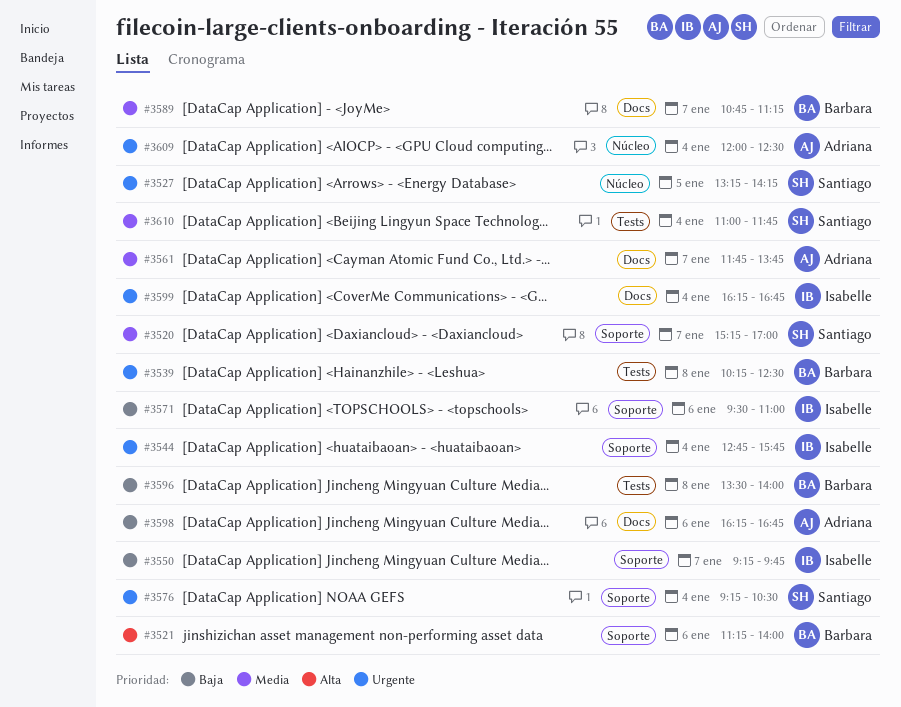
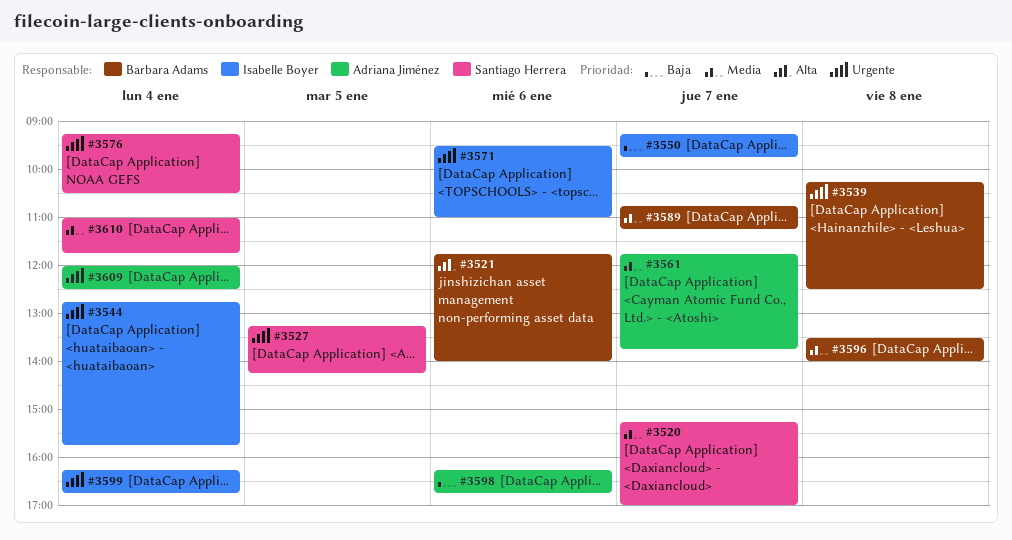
#3521, begins: 11:15 -> 11:45
#3571, priority: Baja -> Urgente
#3596, priority: Baja -> Media

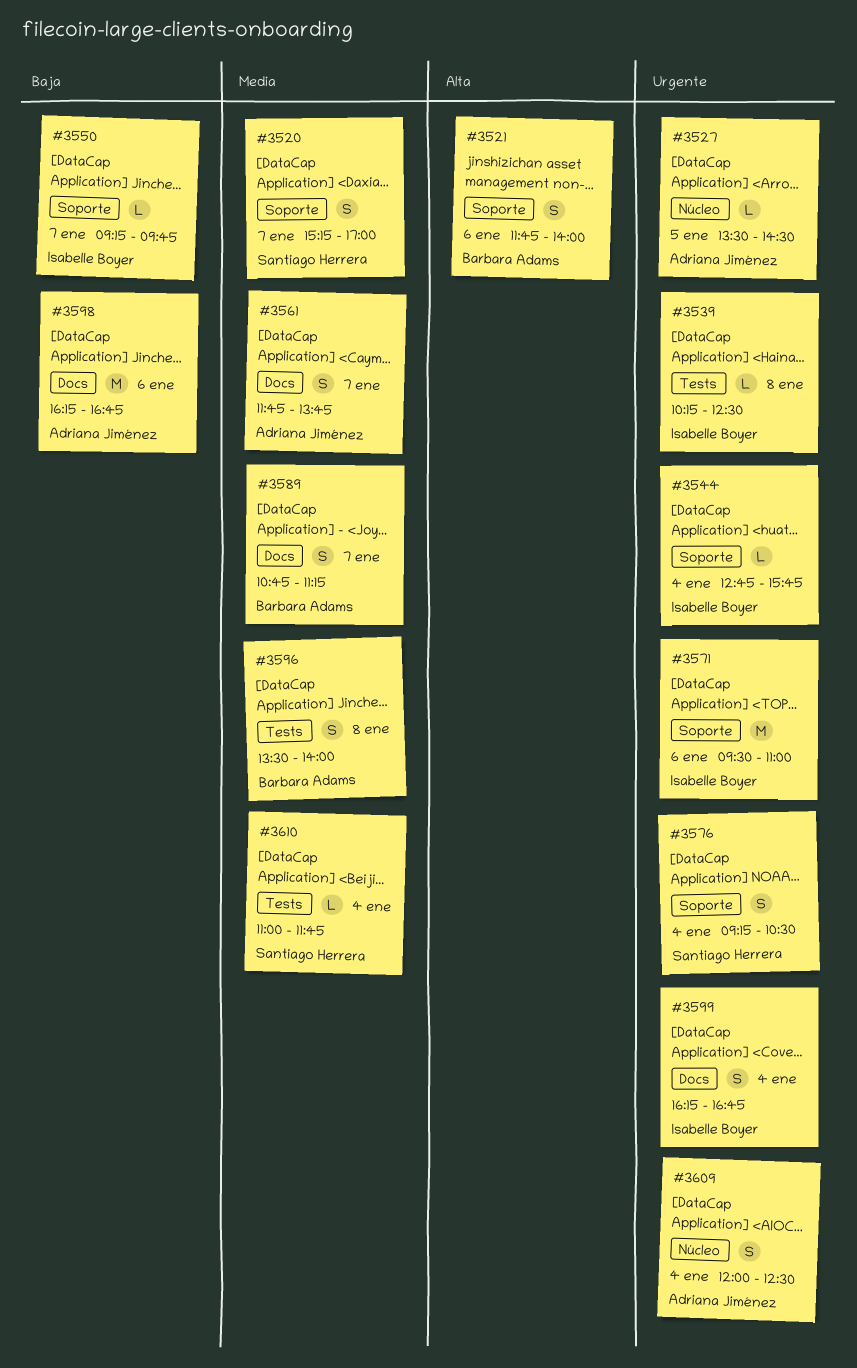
#3527, owner: Santiago Herrera -> Adriana Jiménez
#3527, begins: 13:15 -> 13:30
#3527, ends: 14:15 -> 14:30
#3539, owner: Barbara Adams -> Isabelle Boyer

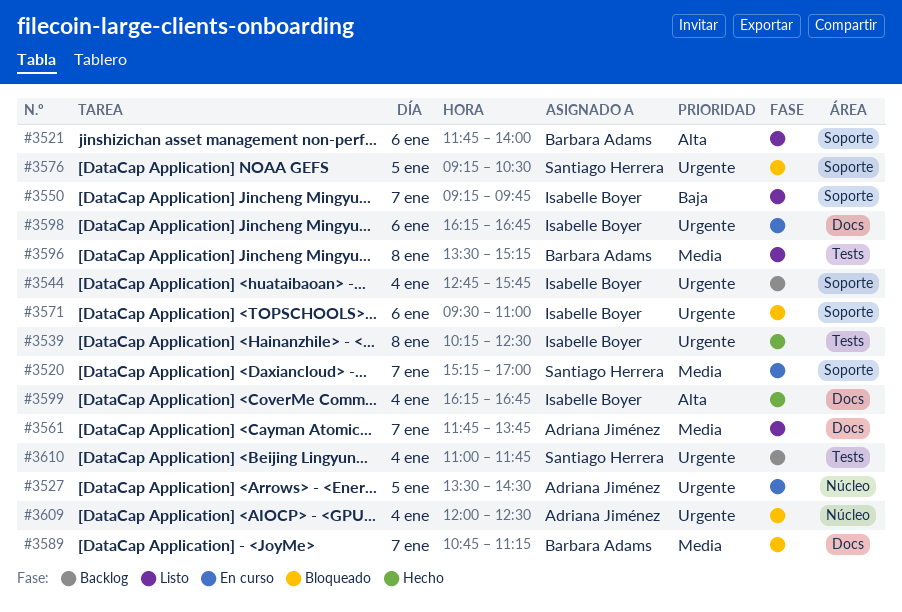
#3576, day: Jan 4 -> Jan 5
#3596, ends: 14:00 -> 15:15
#3598, owner: Adriana Jiménez -> Isabelle Boyer
#3598, priority: Baja -> Urgente
#3599, priority: Urgente -> Alta
#3610, priority: Media -> Urgente

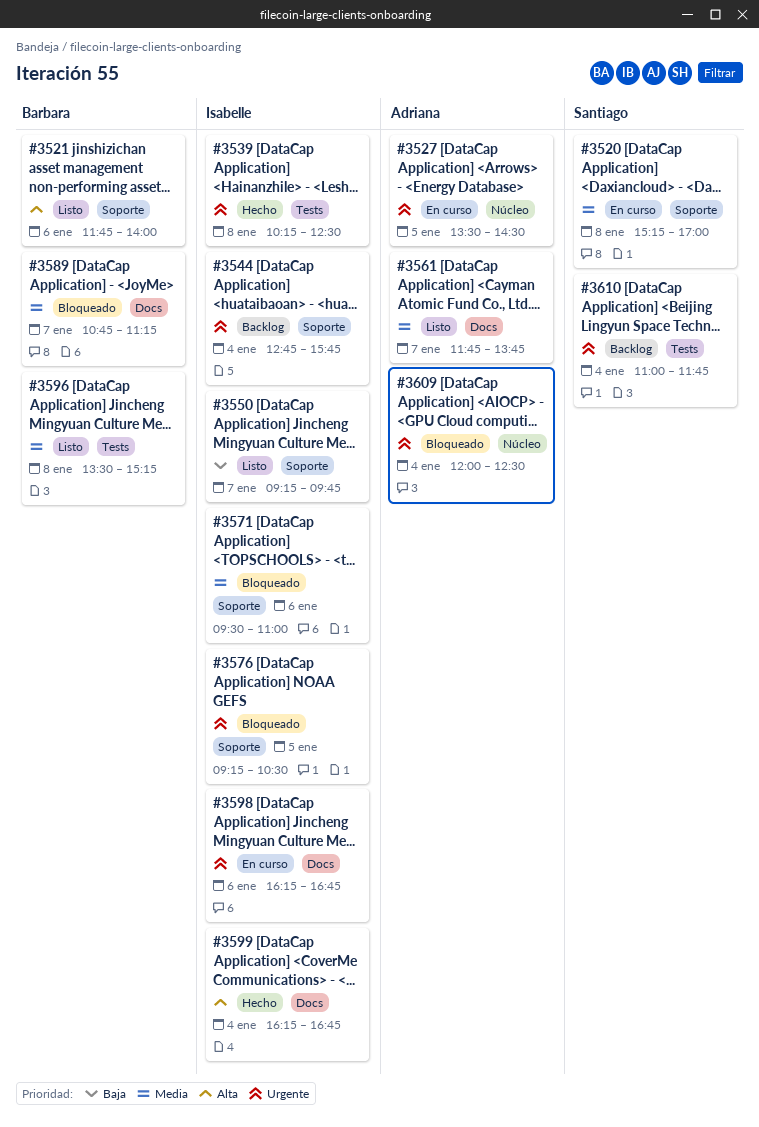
#3520, day: Jan 7 -> Jan 8
#3571, priority: Urgente -> Media
#3576, owner: Santiago Herrera -> Isabelle Boyer

